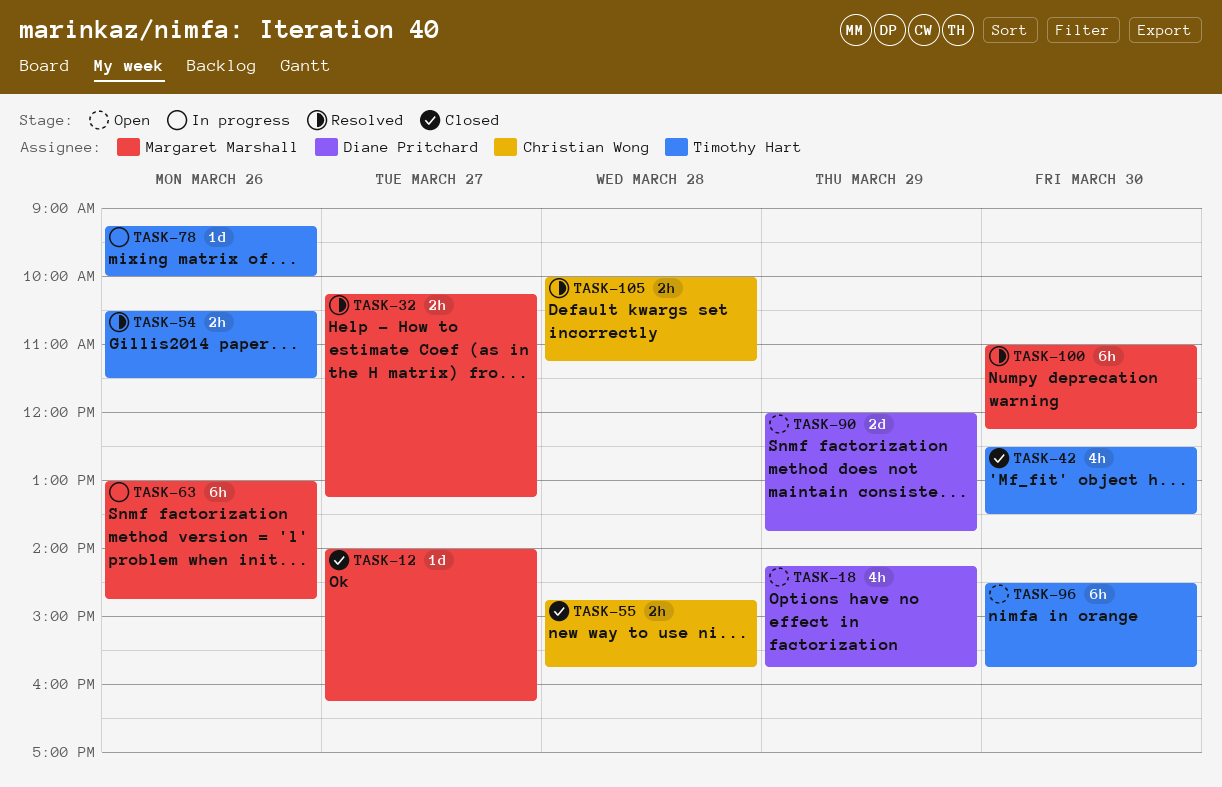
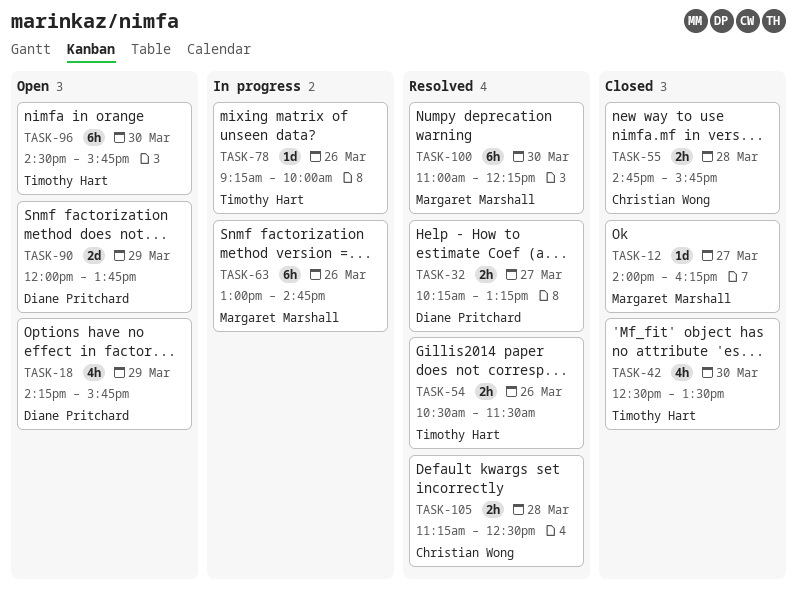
TASK-32, owner: Margaret Marshall -> Diane Pritchard
TASK-105, begins: 10:00 -> 11:15
TASK-105, ends: 11:15 -> 12:30

